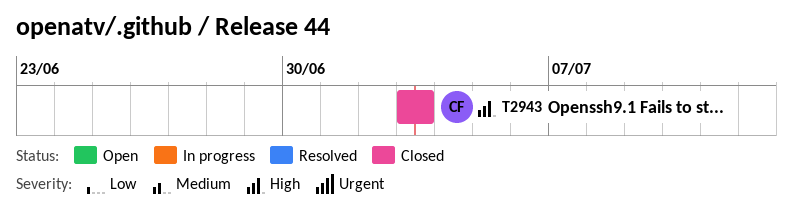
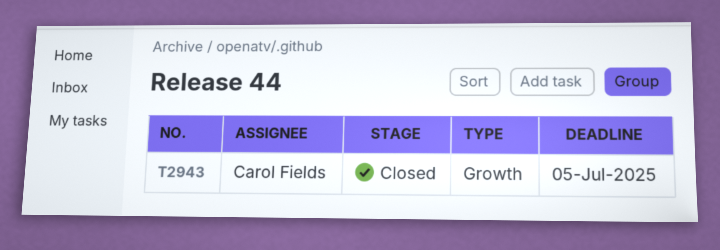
T2943, due: Jul 3 -> Jul 5

